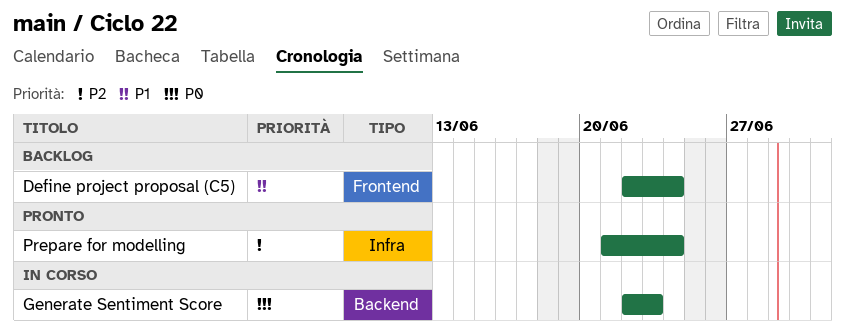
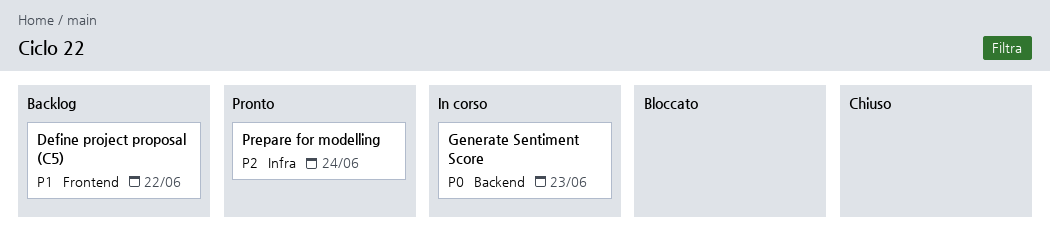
Define project proposal (C5), due: Jun 24 -> Jun 22

